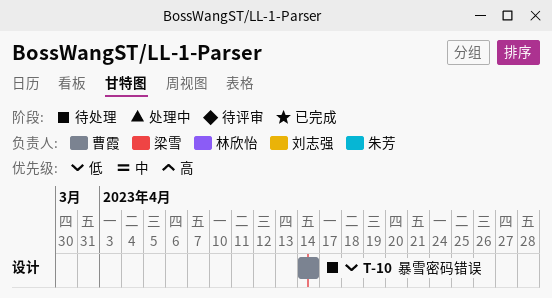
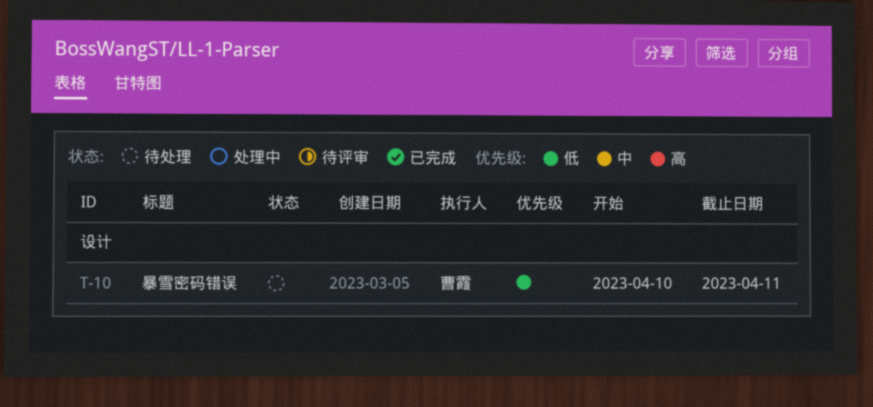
T-10, start: Apr 14 -> Apr 10
T-10, due: Apr 14 -> Apr 11

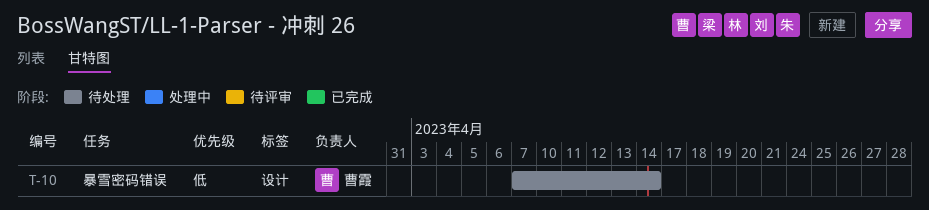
T-10, start: Apr 10 -> Apr 7
T-10, due: Apr 11 -> Apr 14

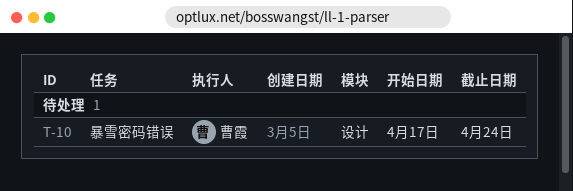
T-10, start: Apr 7 -> Apr 17
T-10, due: Apr 14 -> Apr 24

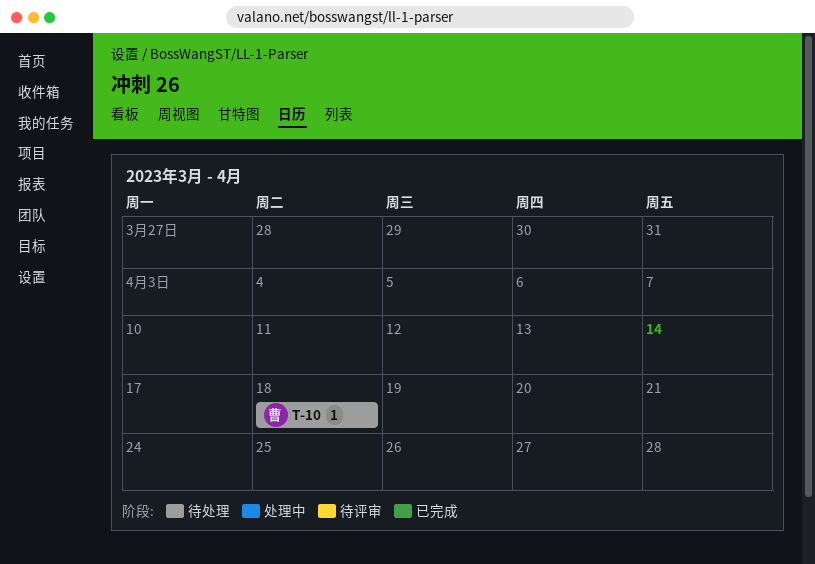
T-10, start: Apr 17 -> Apr 18
T-10, due: Apr 24 -> Apr 18

